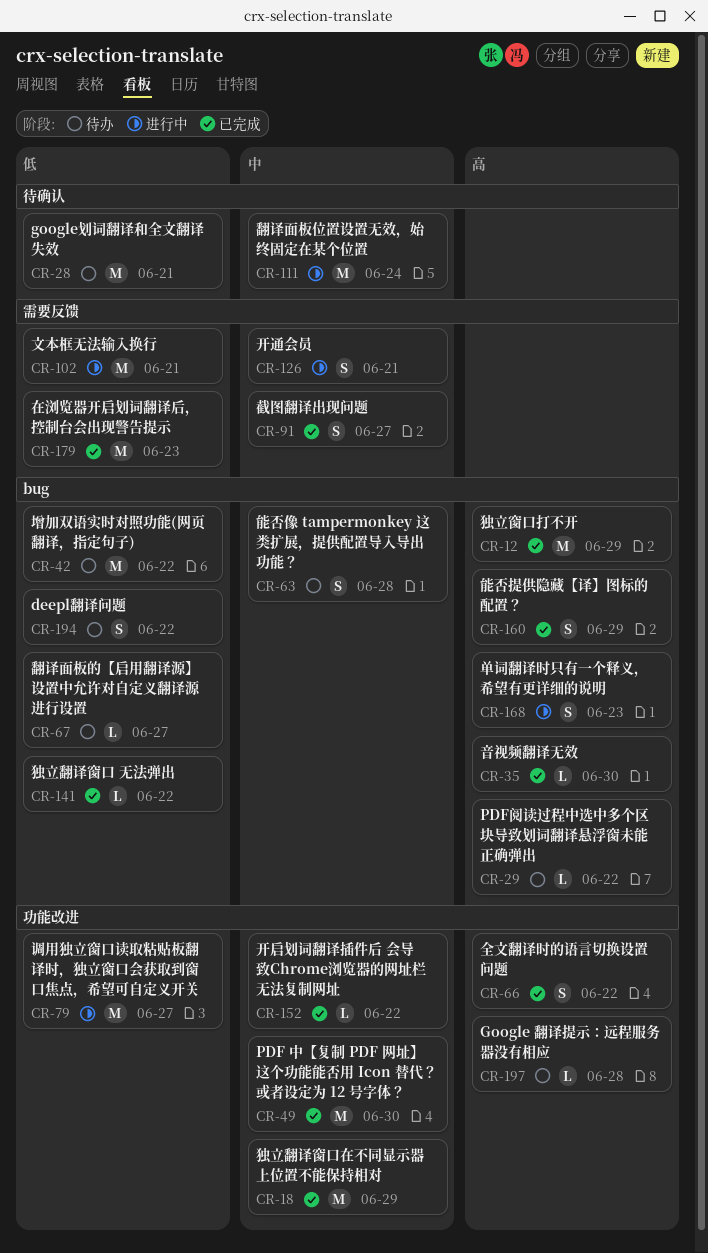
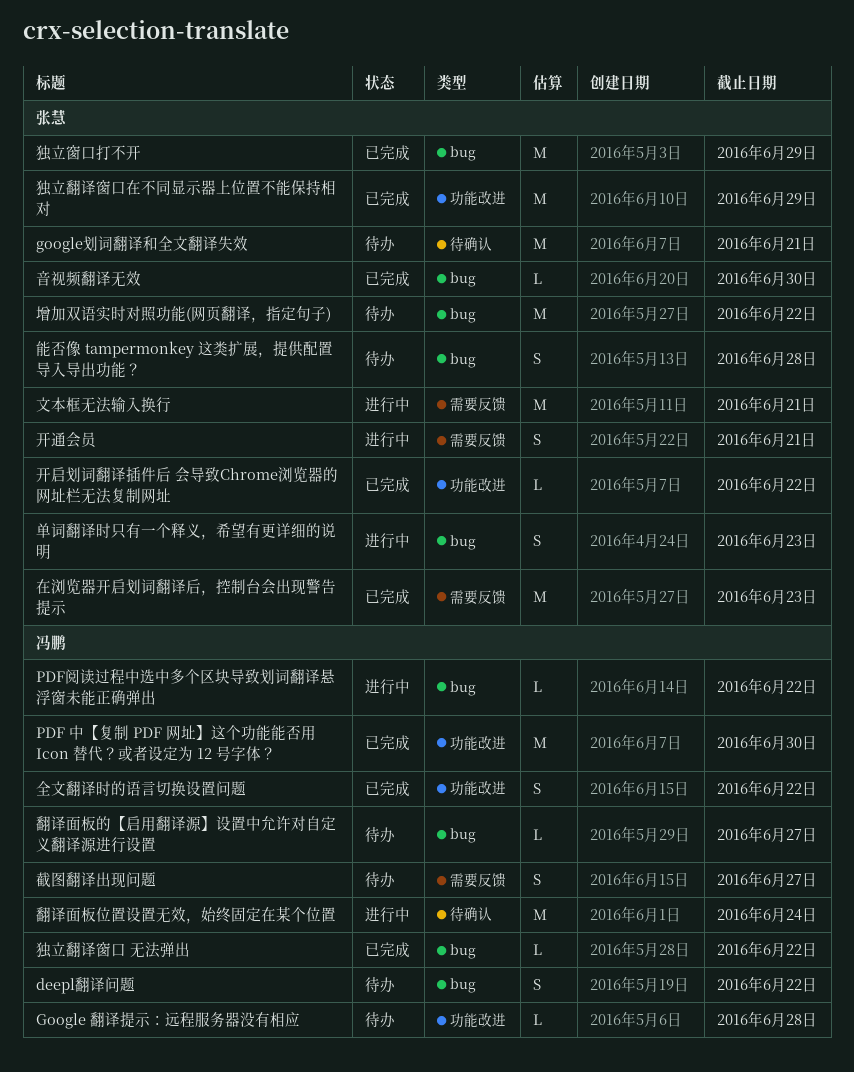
PDF阅读过程中选中多个区块导致划词翻译悬浮窗未能正确弹出, status: 待办 -> 进行中
截图翻译出现问题, status: 已完成 -> 待办
能否提供隐藏【译】图标的配置？: present -> none
调用独立窗口读取粘贴板翻译时，独立窗口会获取到窗口焦点，希望可自定义开关: present -> none

